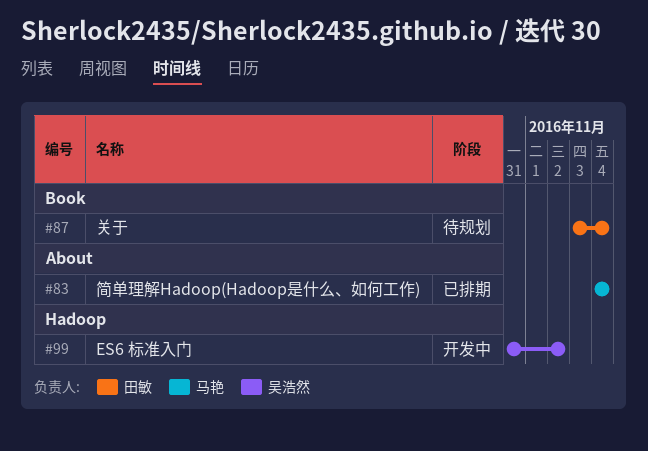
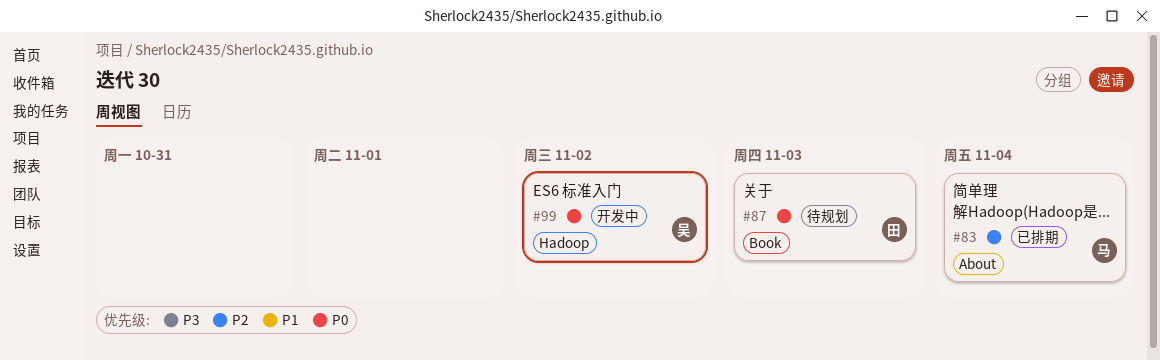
#87, due: Nov 4 -> Nov 3

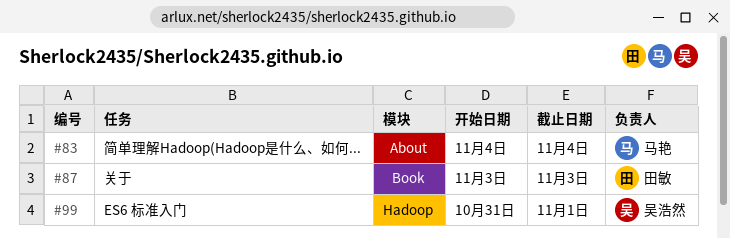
#99, due: Nov 2 -> Nov 1

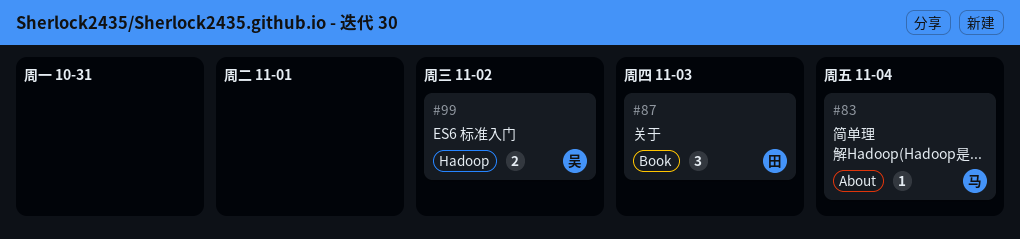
#99, due: Nov 1 -> Nov 2

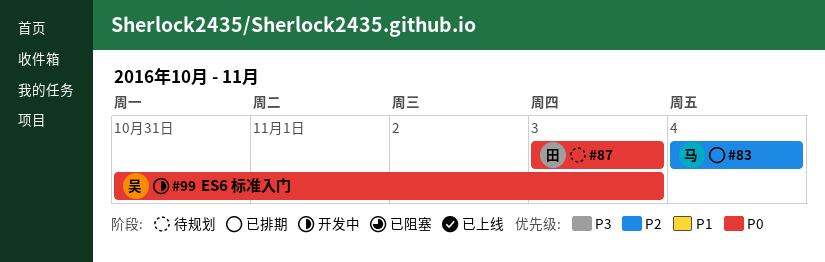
#99, due: Nov 2 -> Nov 3

